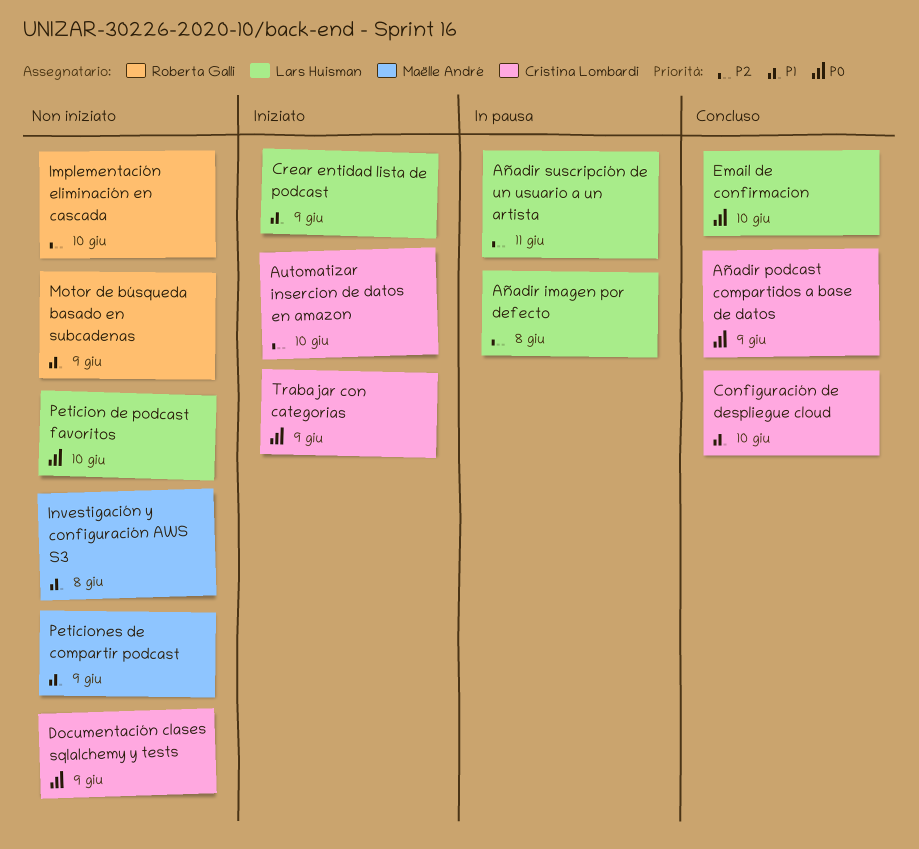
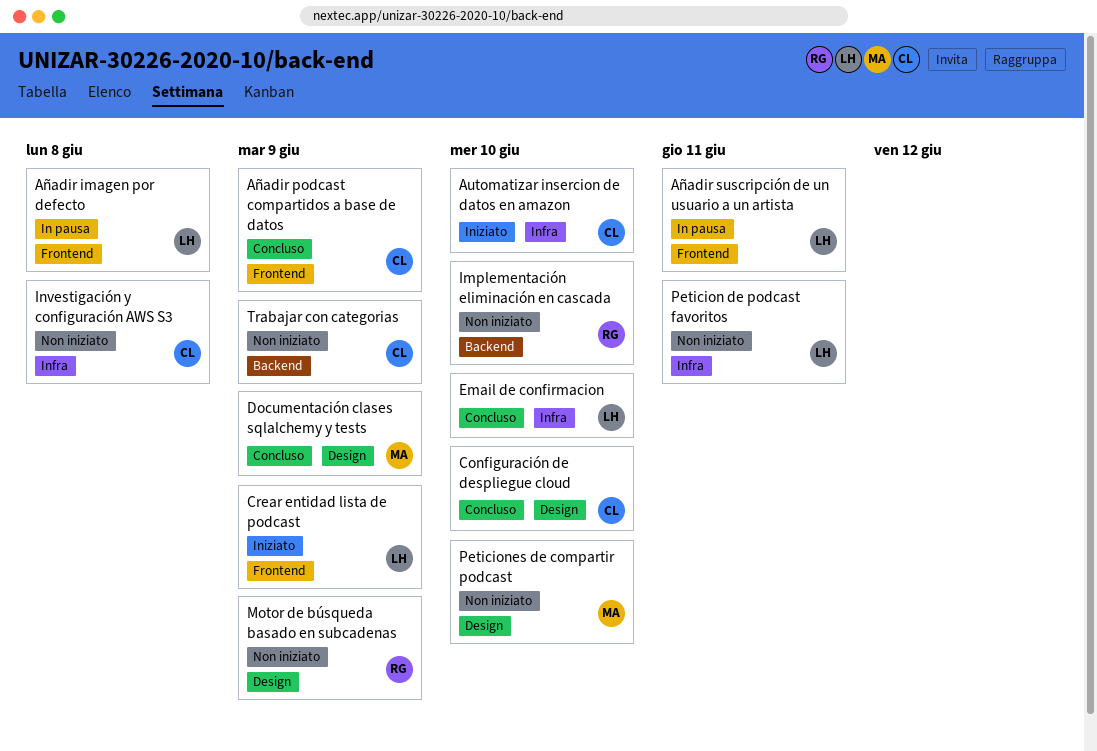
Documentación clases sqlalchemy y tests, status: Non iniziato -> Concluso
Documentación clases sqlalchemy y tests, owner: Cristina Lombardi -> Maëlle André
Investigación y configuración AWS S3, owner: Maëlle André -> Cristina Lombardi
Peticion de podcast favoritos, due: Jun 10 -> Jun 11
Peticiones de compartir podcast, due: Jun 9 -> Jun 10
Trabajar con categorias, status: Iniziato -> Non iniziato

